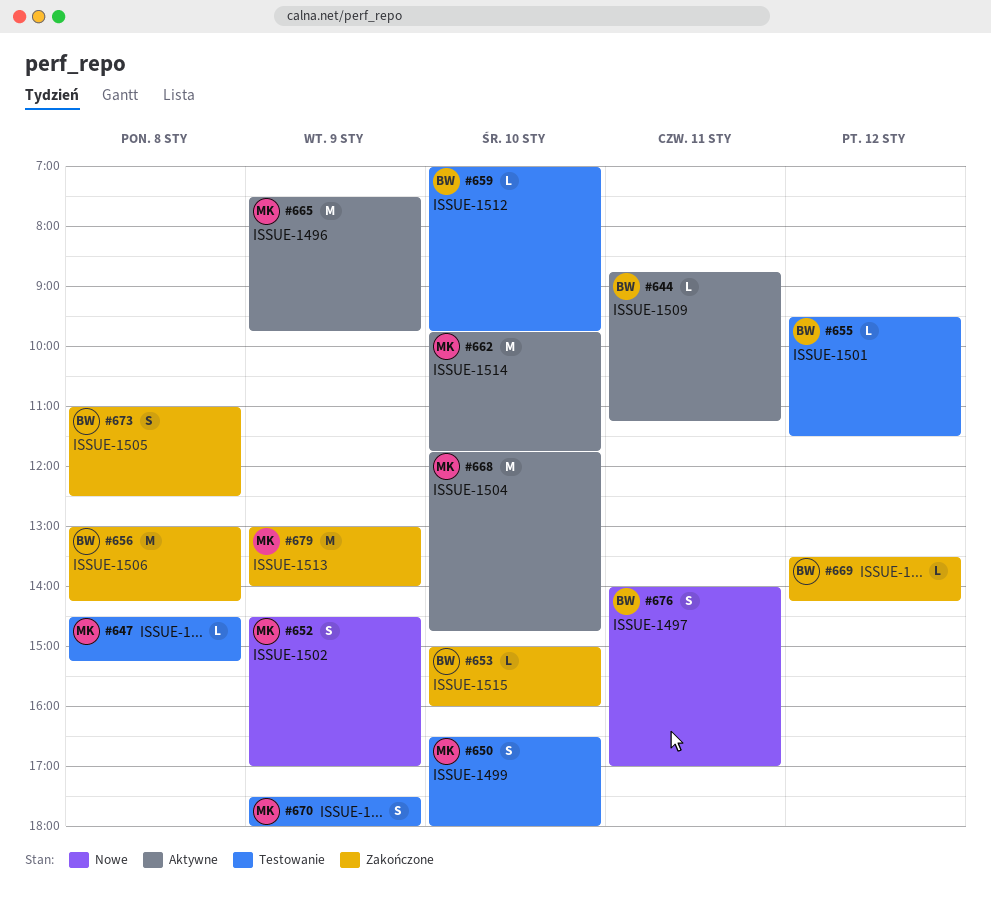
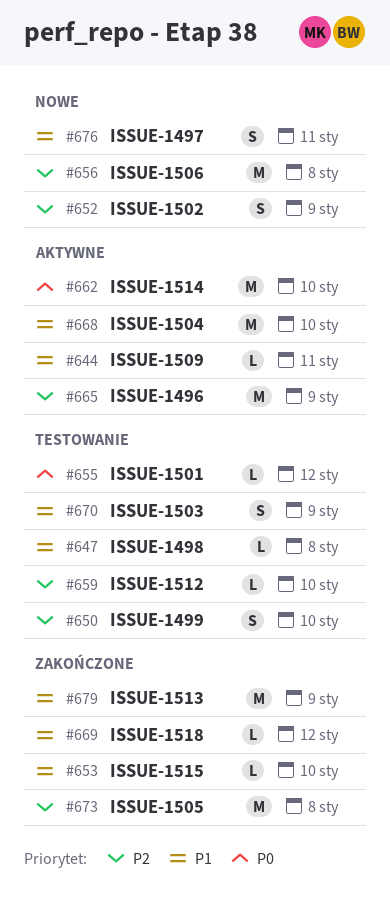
#656, status: Zakończone -> Nowe
#673, estimate: S -> M

